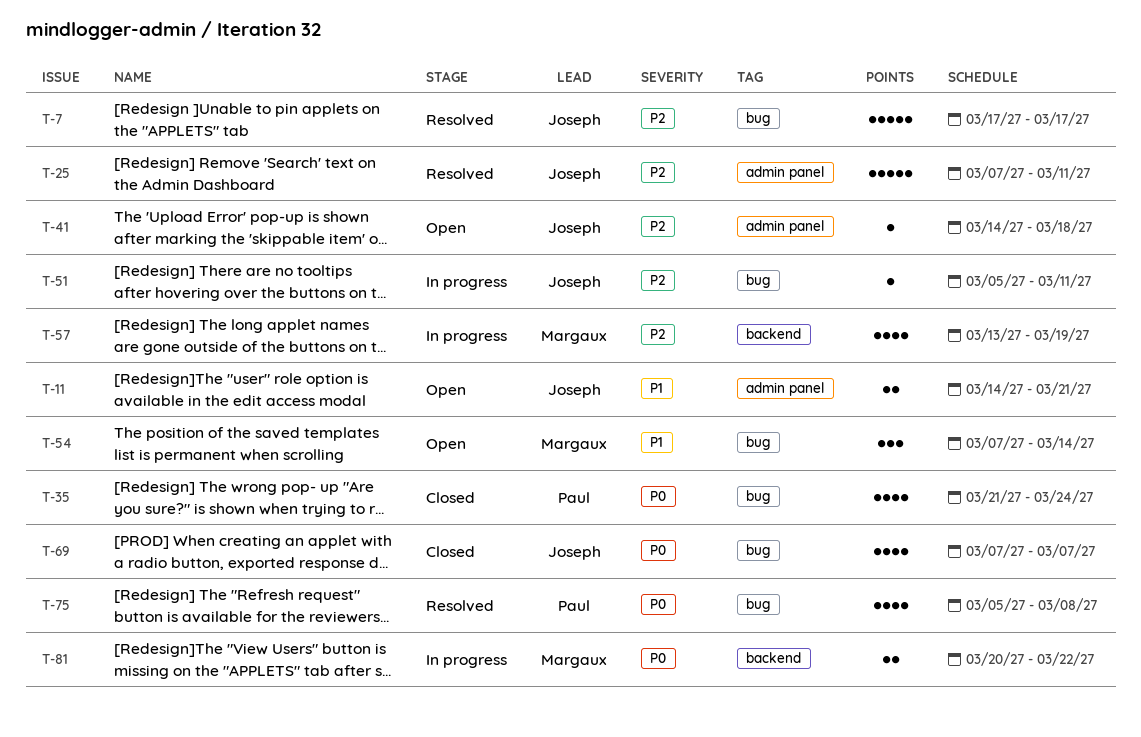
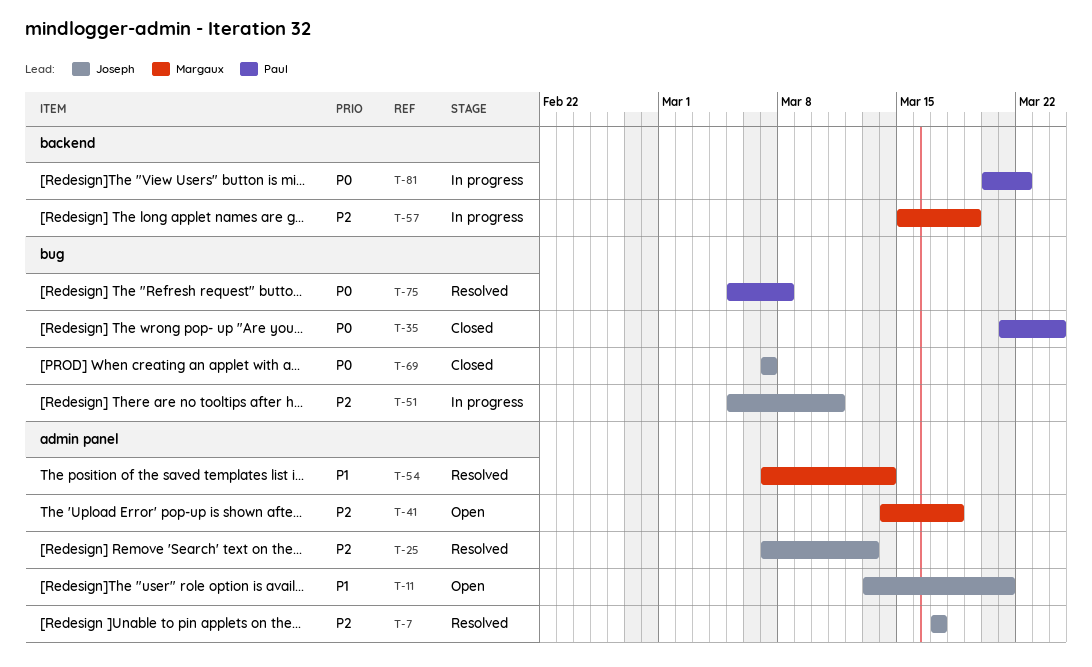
T-7, label: bug -> admin panel
T-11, start: Mar 14 -> Mar 13
T-25, due: Mar 11 -> Mar 13
T-41, owner: Joseph -> Margaux
T-54, status: Open -> Resolved
T-54, label: bug -> admin panel
T-57, start: Mar 13 -> Mar 15
T-81, owner: Margaux -> Paul

